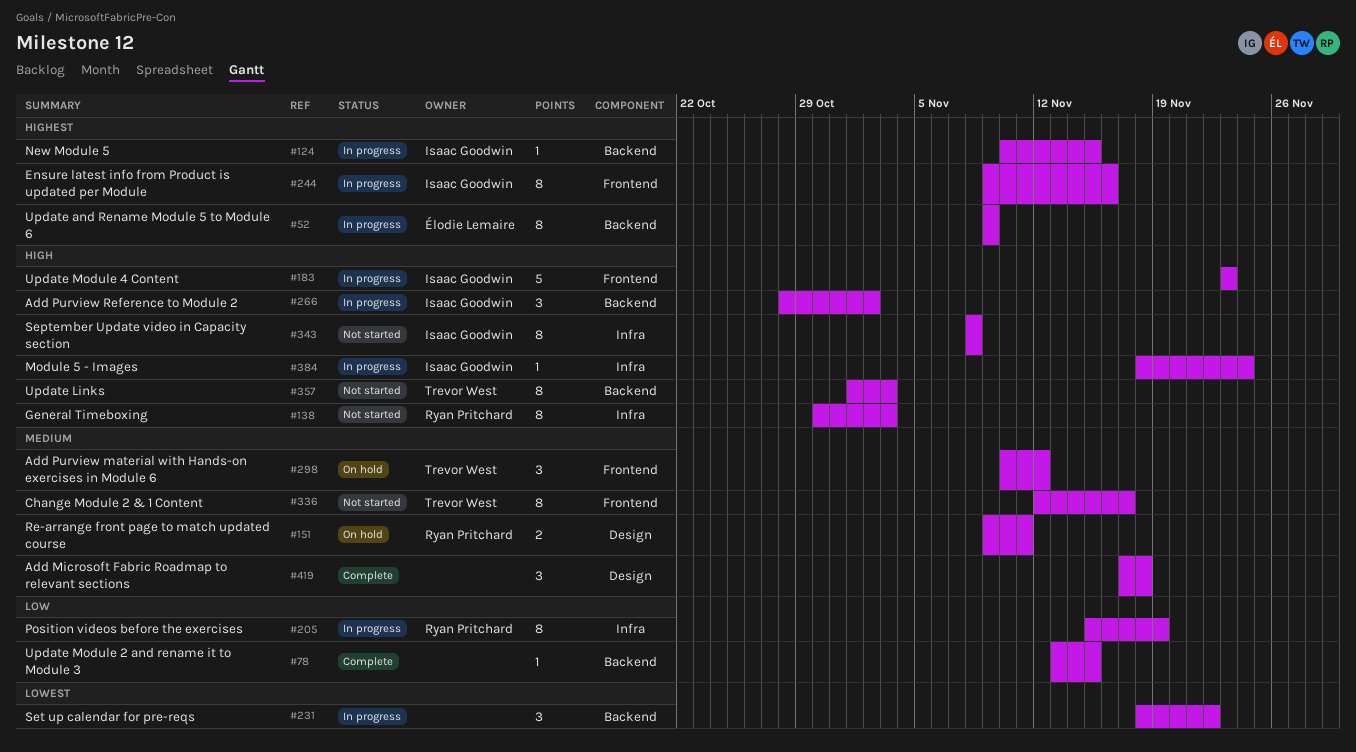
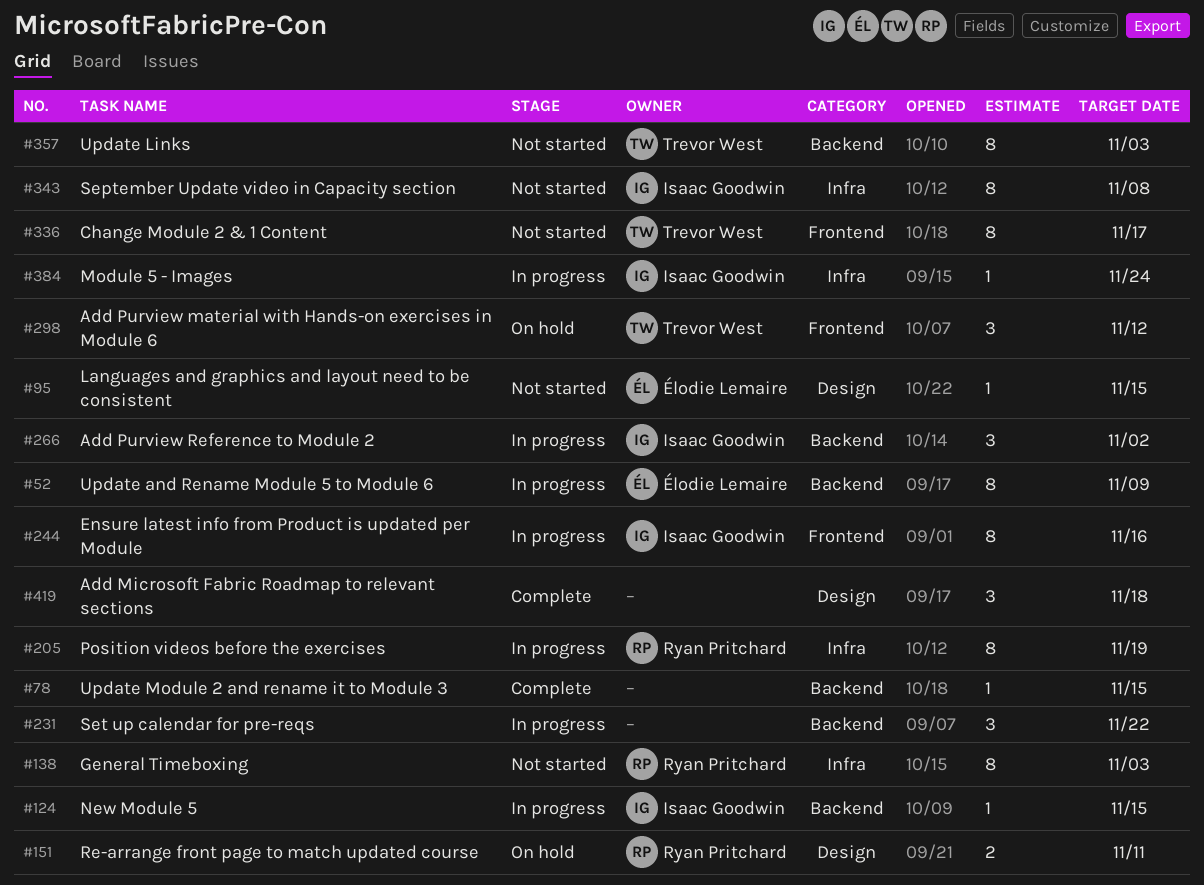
#95: none -> present
#183: present -> none

